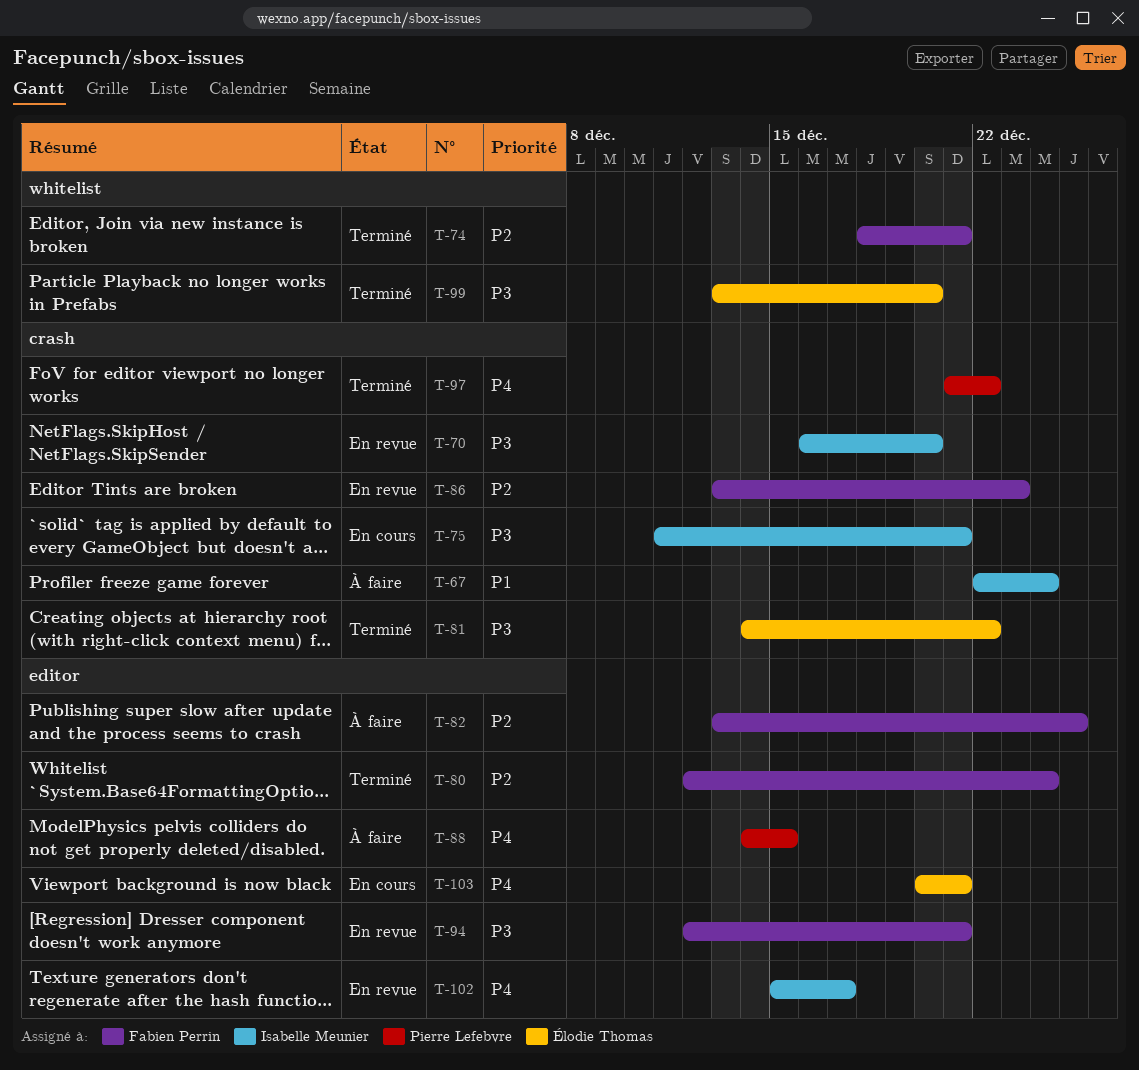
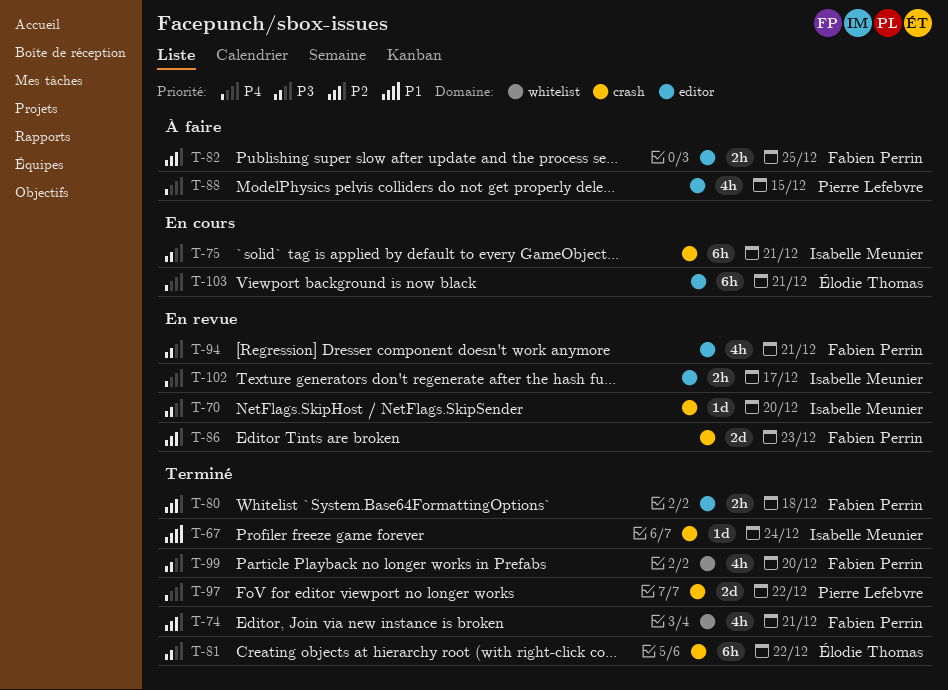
T-67, status: À faire -> Terminé
T-80, due: Dec 24 -> Dec 18
T-99, owner: Élodie Thomas -> Fabien Perrin

